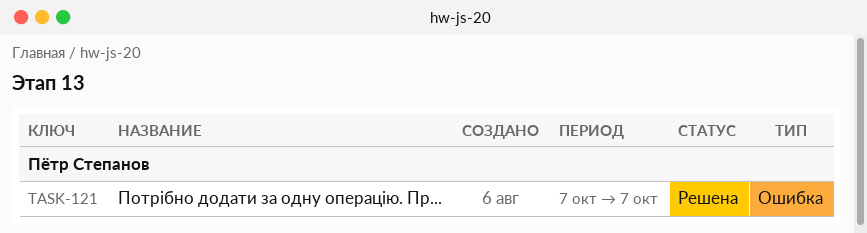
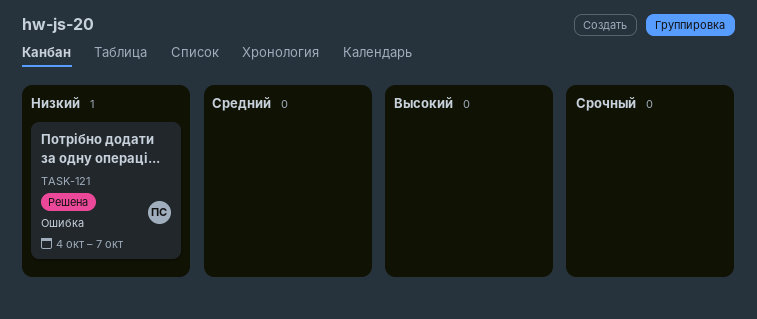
TASK-121, start: Oct 7 -> Oct 4

